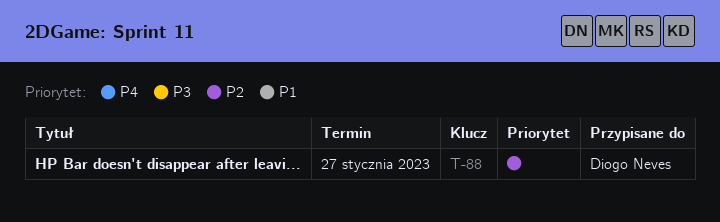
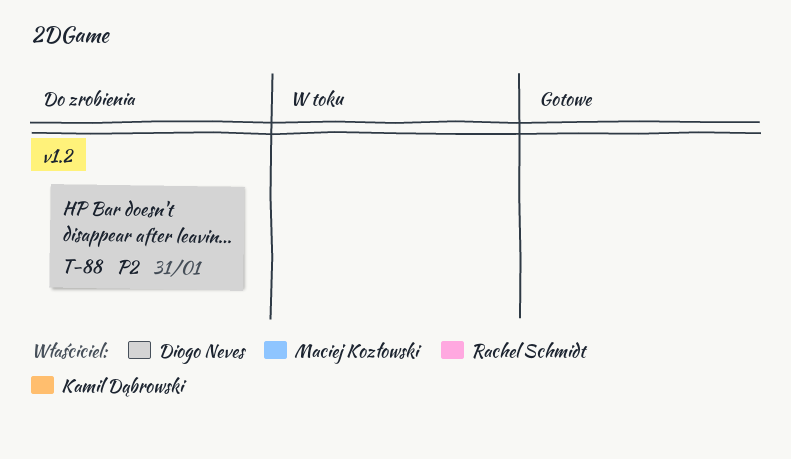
T-88, due: Jan 27 -> Jan 31

